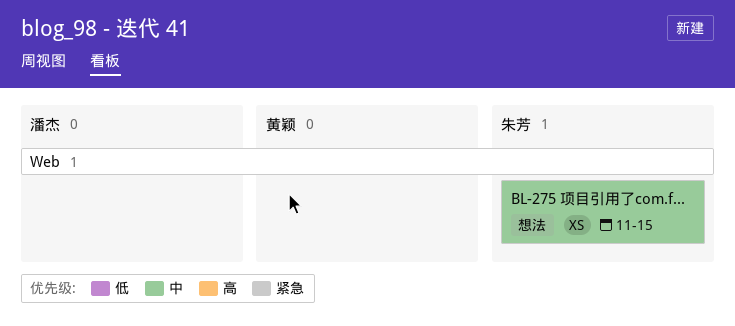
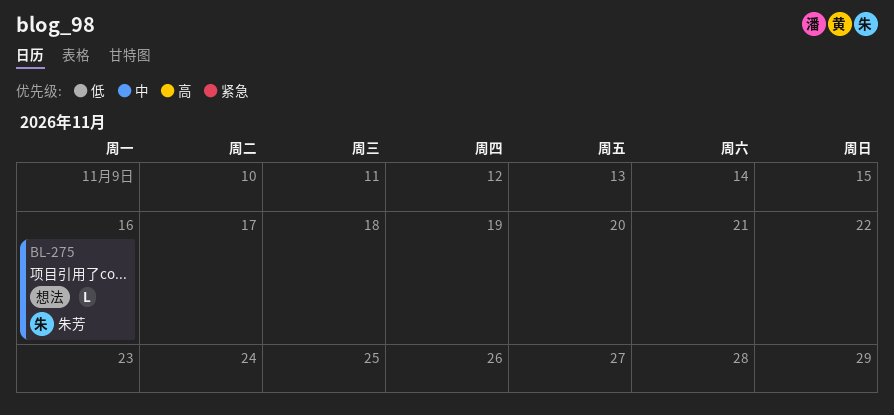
BL-275, estimate: XS -> L
BL-275, due: Nov 15 -> Nov 16

